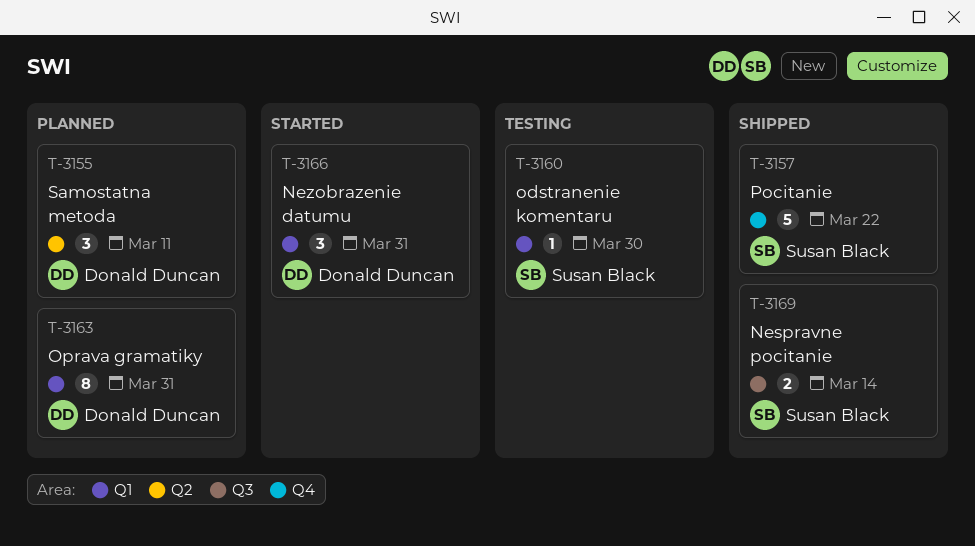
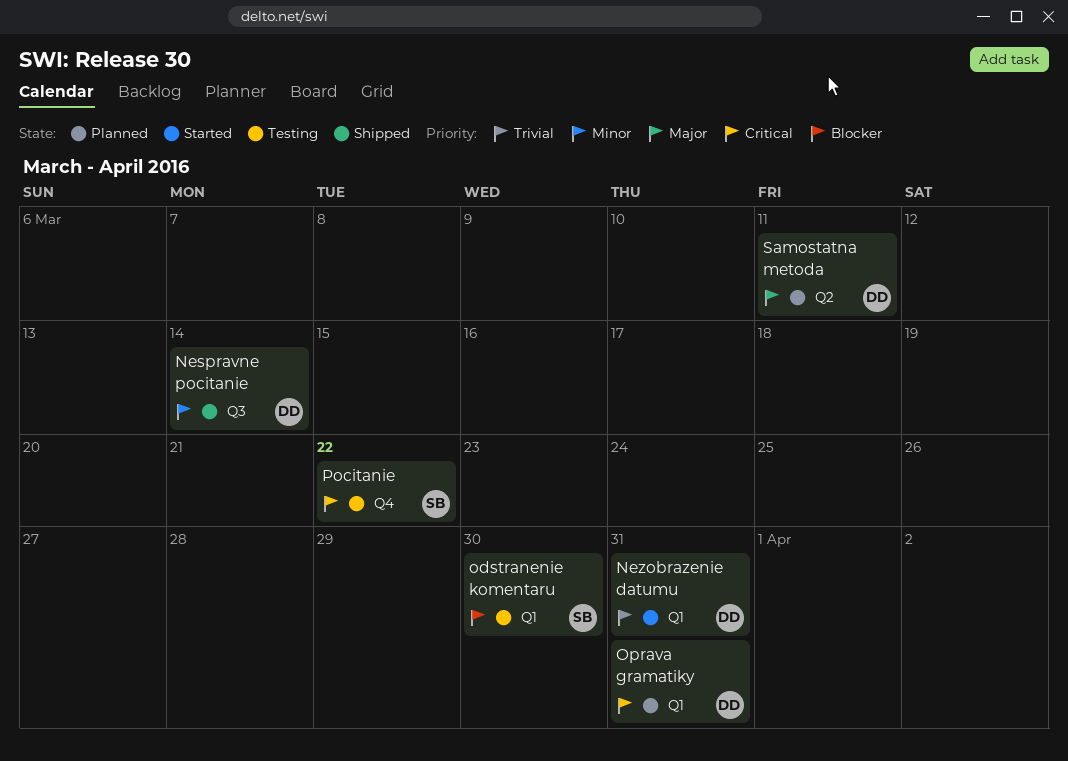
Nespravne pocitanie, owner: Susan Black -> Donald Duncan
Pocitanie, status: Shipped -> Testing

